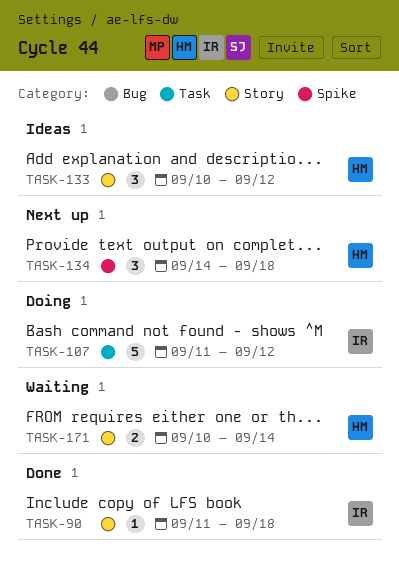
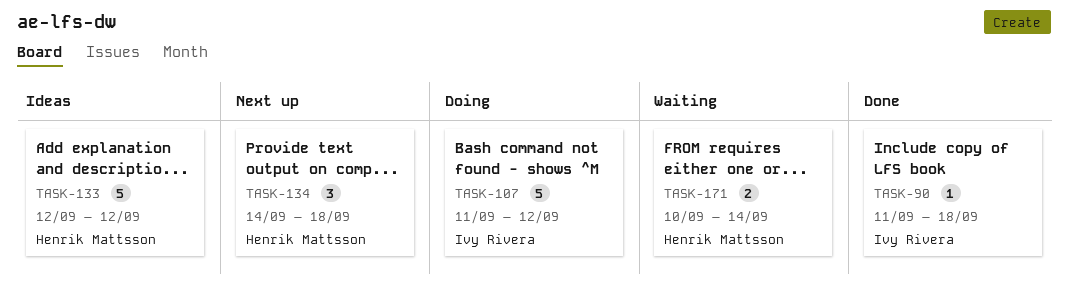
TASK-133, estimate: 3 -> 5
TASK-133, start: Sep 10 -> Sep 12

